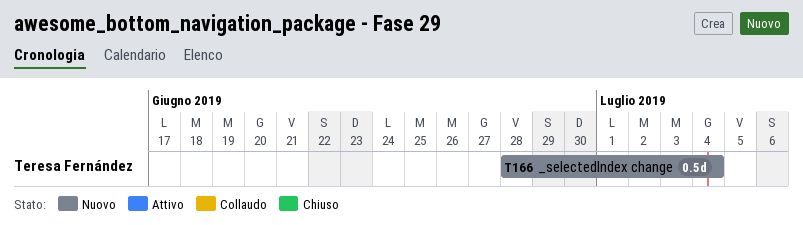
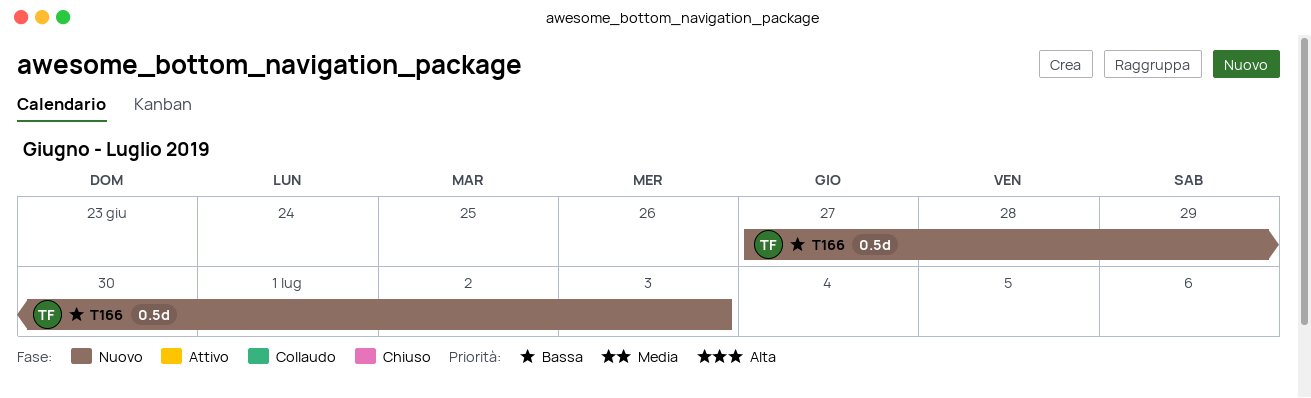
T166, start: Jun 28 -> Jun 27
T166, due: Jul 4 -> Jul 3

